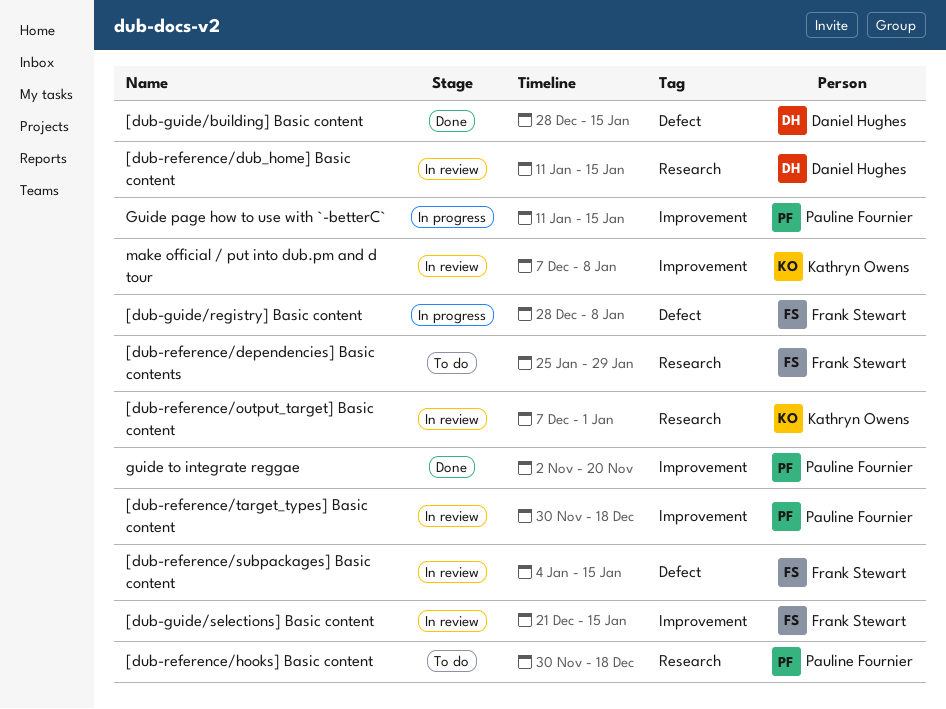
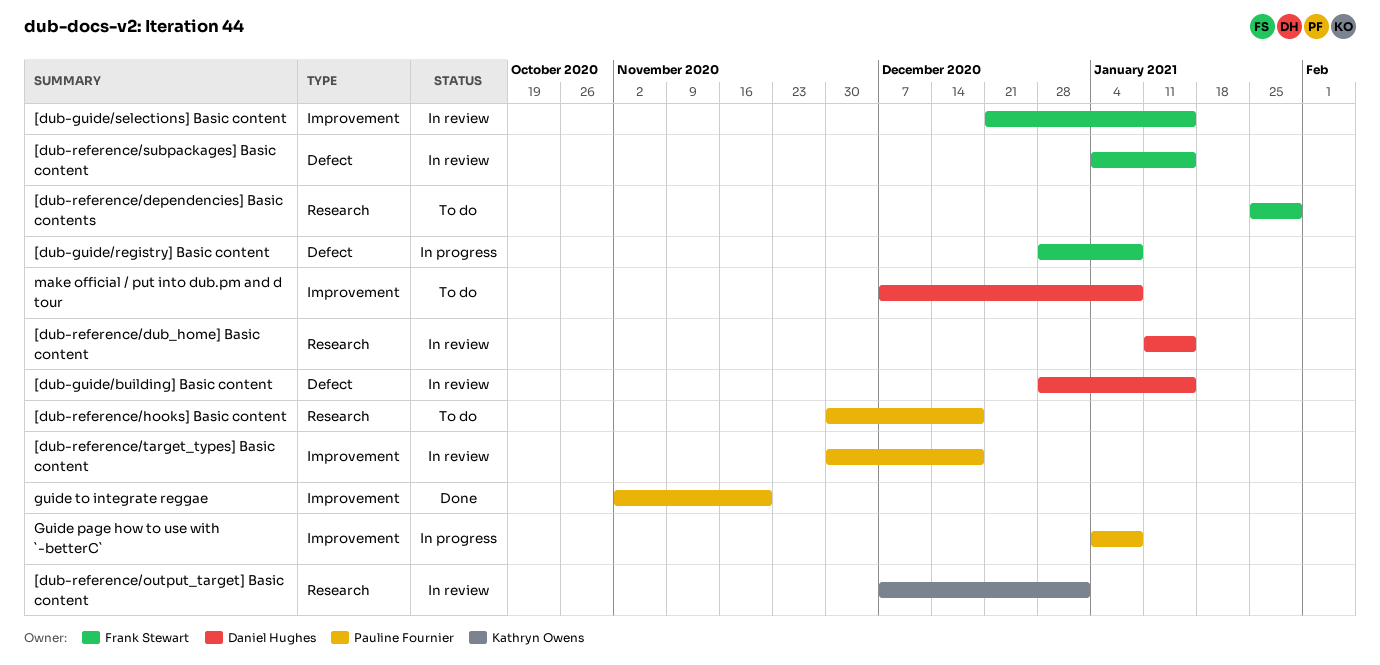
[dub-guide/building] Basic content, status: Done -> In review
Guide page how to use with `-betterC`, start: Jan 11 -> Jan 4
Guide page how to use with `-betterC`, due: Jan 15 -> Jan 8
make official / put into dub.pm and d tour, status: In review -> To do
make official / put into dub.pm and d tour, owner: Kathryn Owens -> Daniel Hughes

